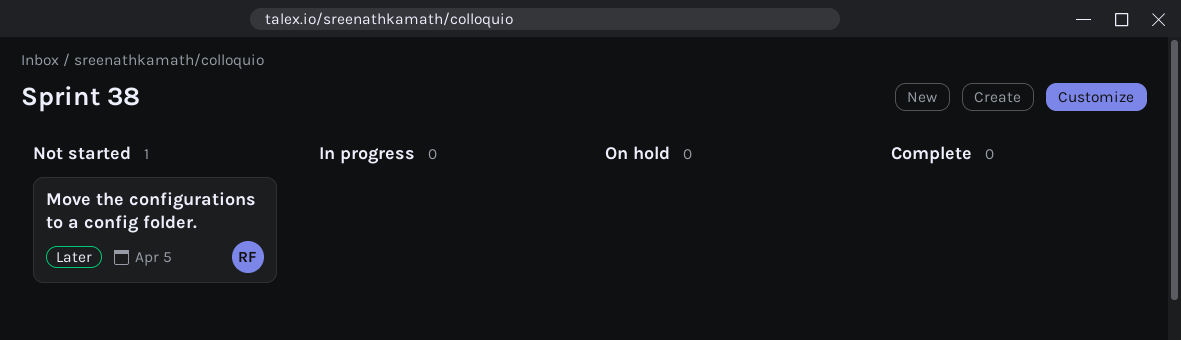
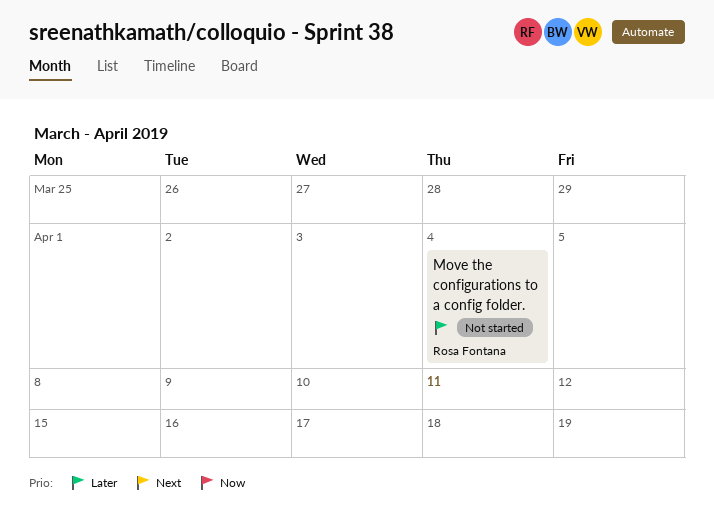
Move the configurations to a config folder., due: Apr 5 -> Apr 4

